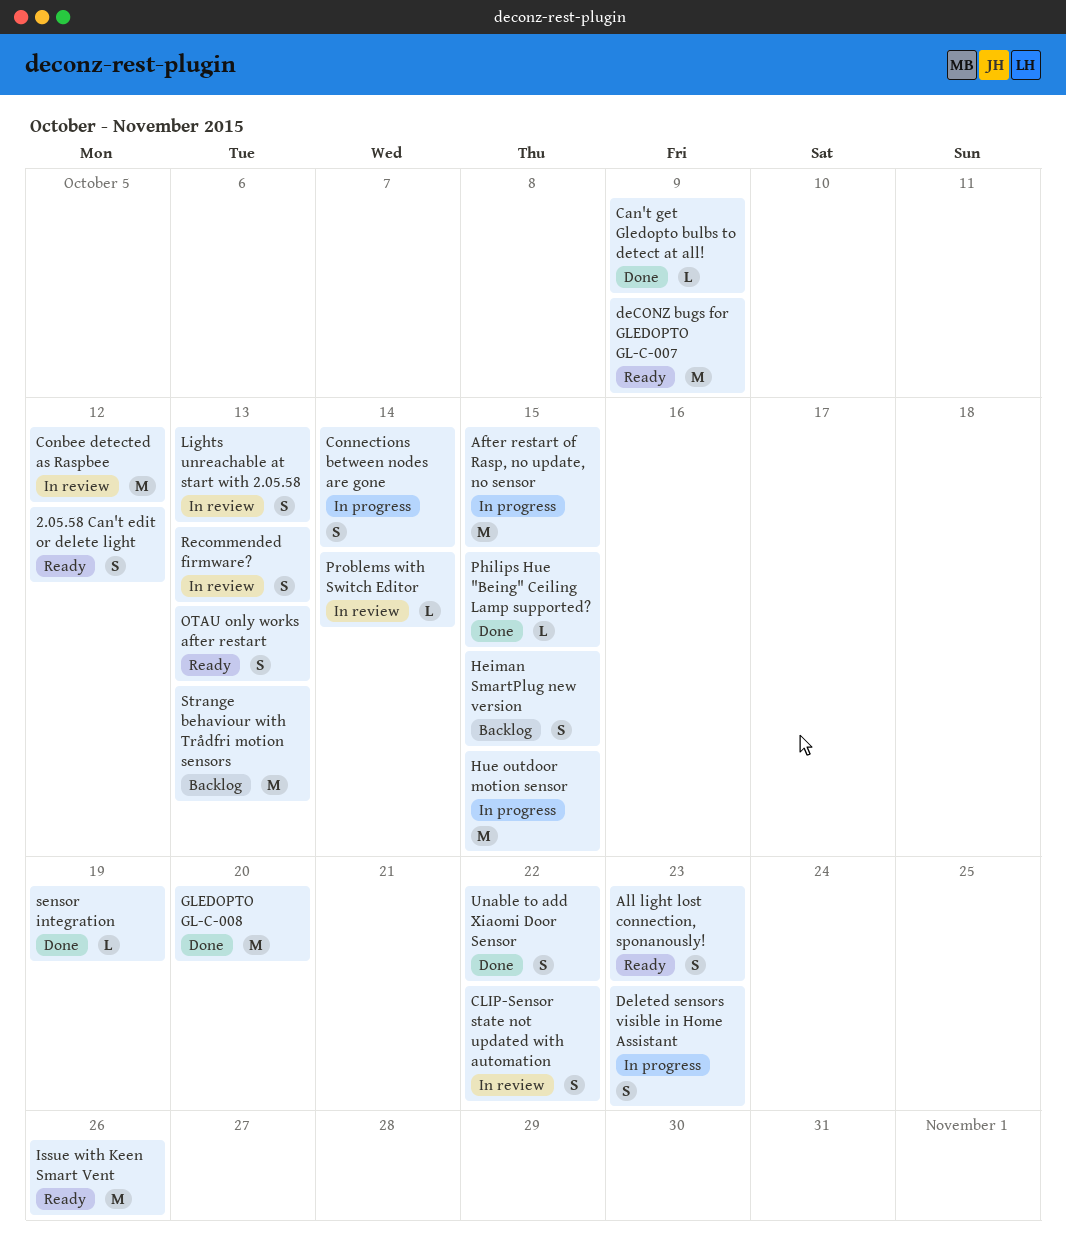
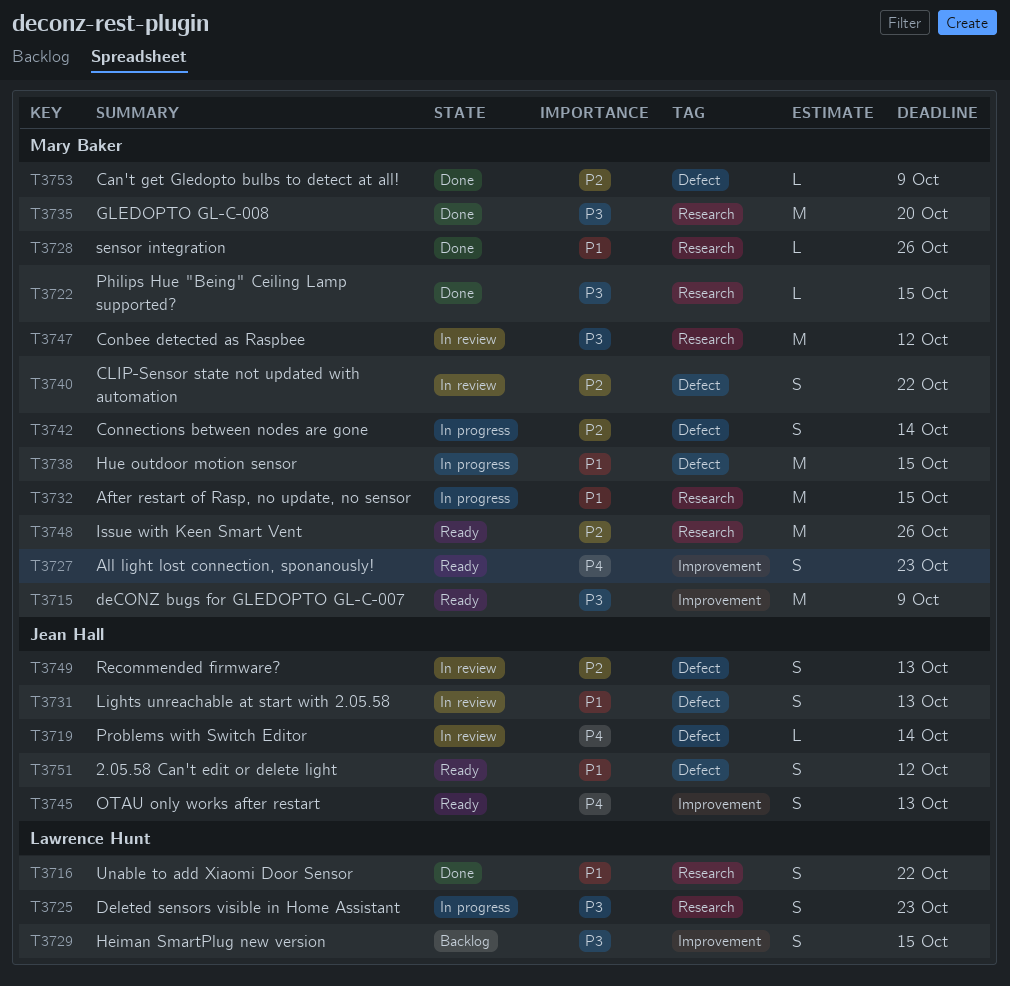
sensor integration, due: Oct 19 -> Oct 26
Strange behaviour with Trådfri motion sensors: present -> none

